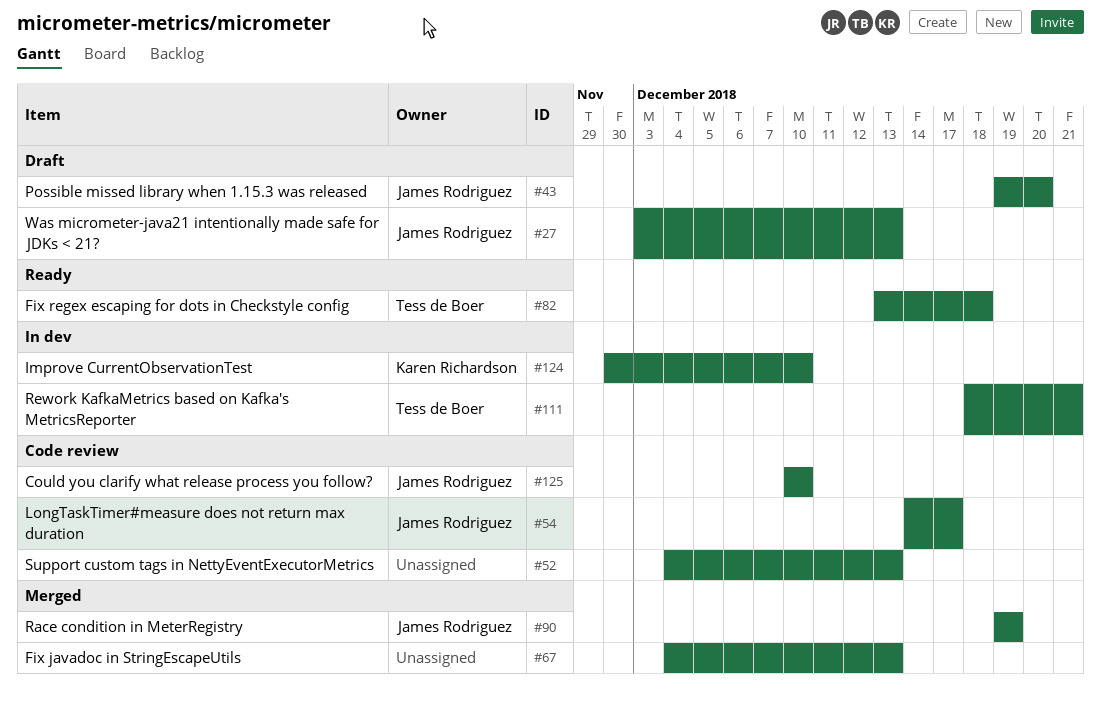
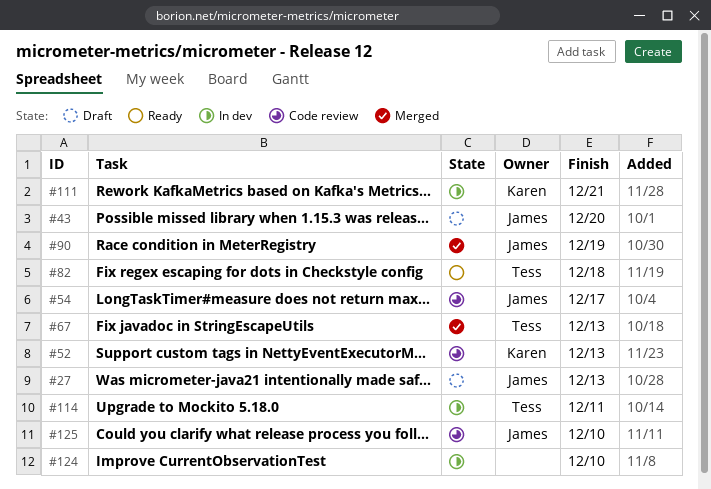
#52, owner: none -> Karen Richardson
#67, owner: none -> Tess de Boer
#111, owner: Tess de Boer -> Karen Richardson
#114: none -> present
#124, owner: Karen Richardson -> none

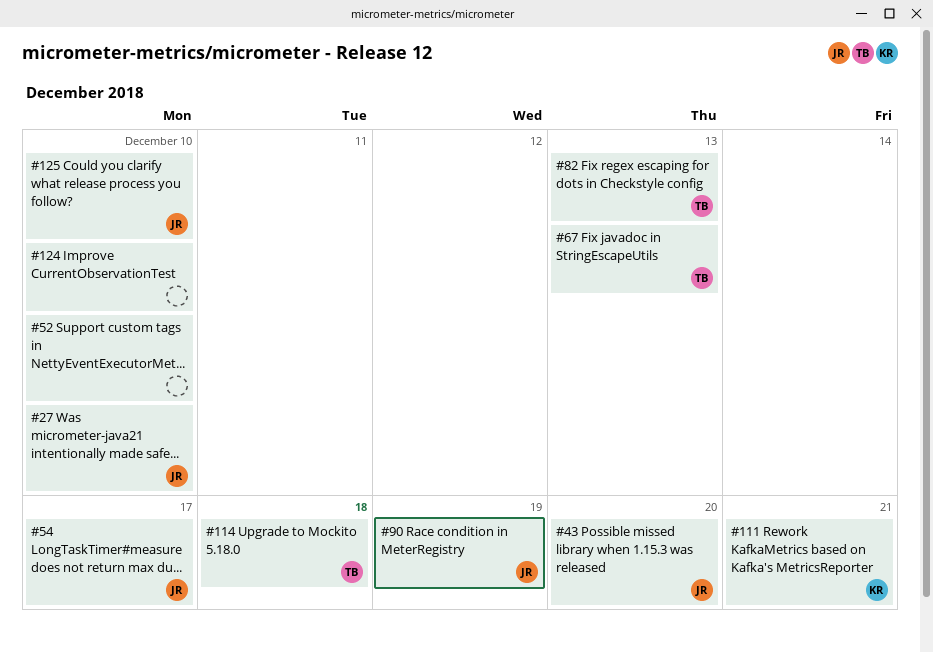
#27, due: Dec 13 -> Dec 10
#52, owner: Karen -> none
#52, due: Dec 13 -> Dec 10
#82, due: Dec 18 -> Dec 13
#114, due: Dec 11 -> Dec 18

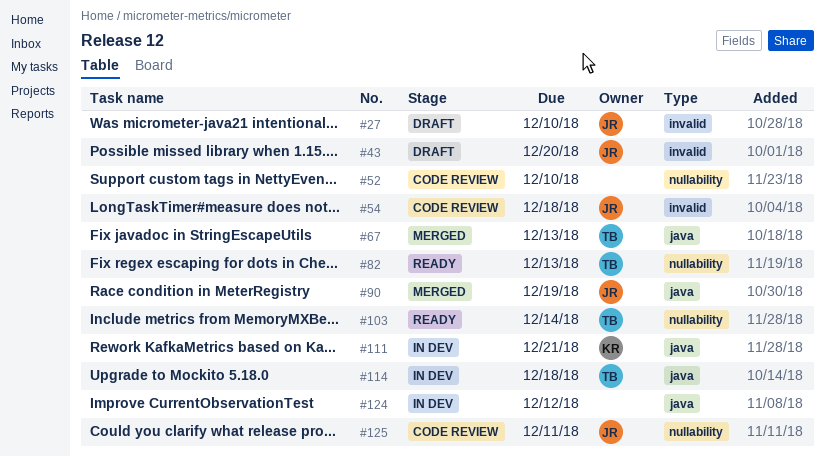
#54, due: Dec 17 -> Dec 18
#103: none -> present
#124, due: Dec 10 -> Dec 12
#125, due: Dec 10 -> Dec 11

